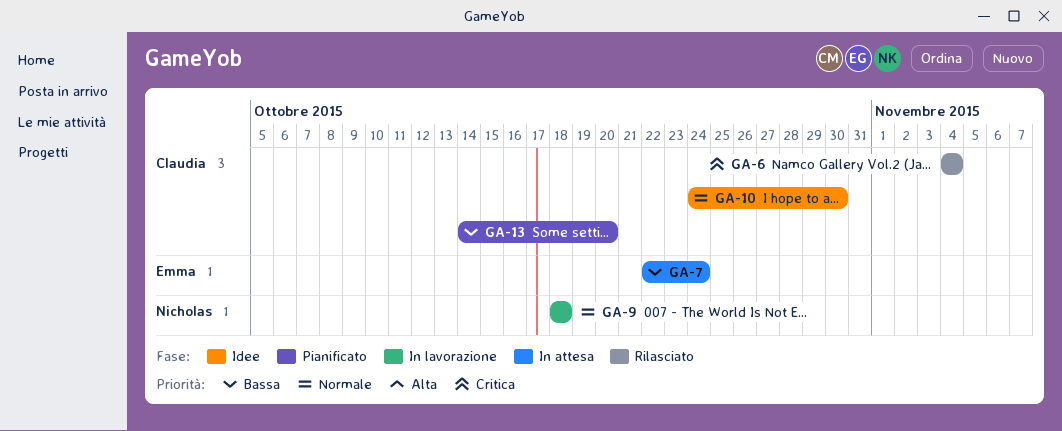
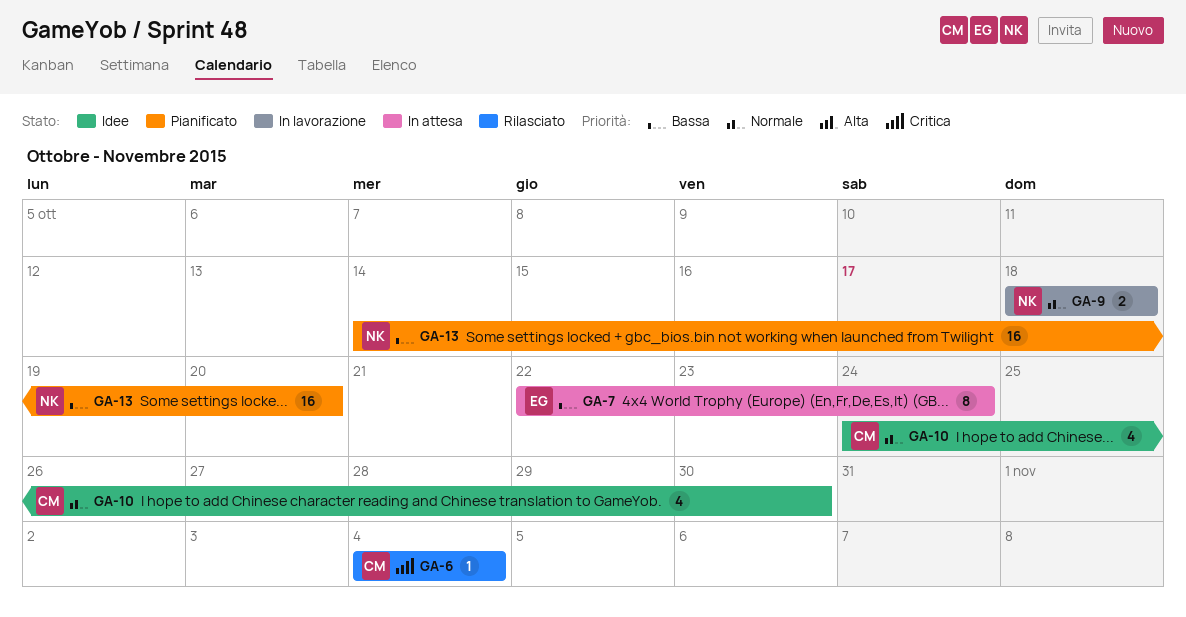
GA-13, owner: Claudia -> Nicholas

